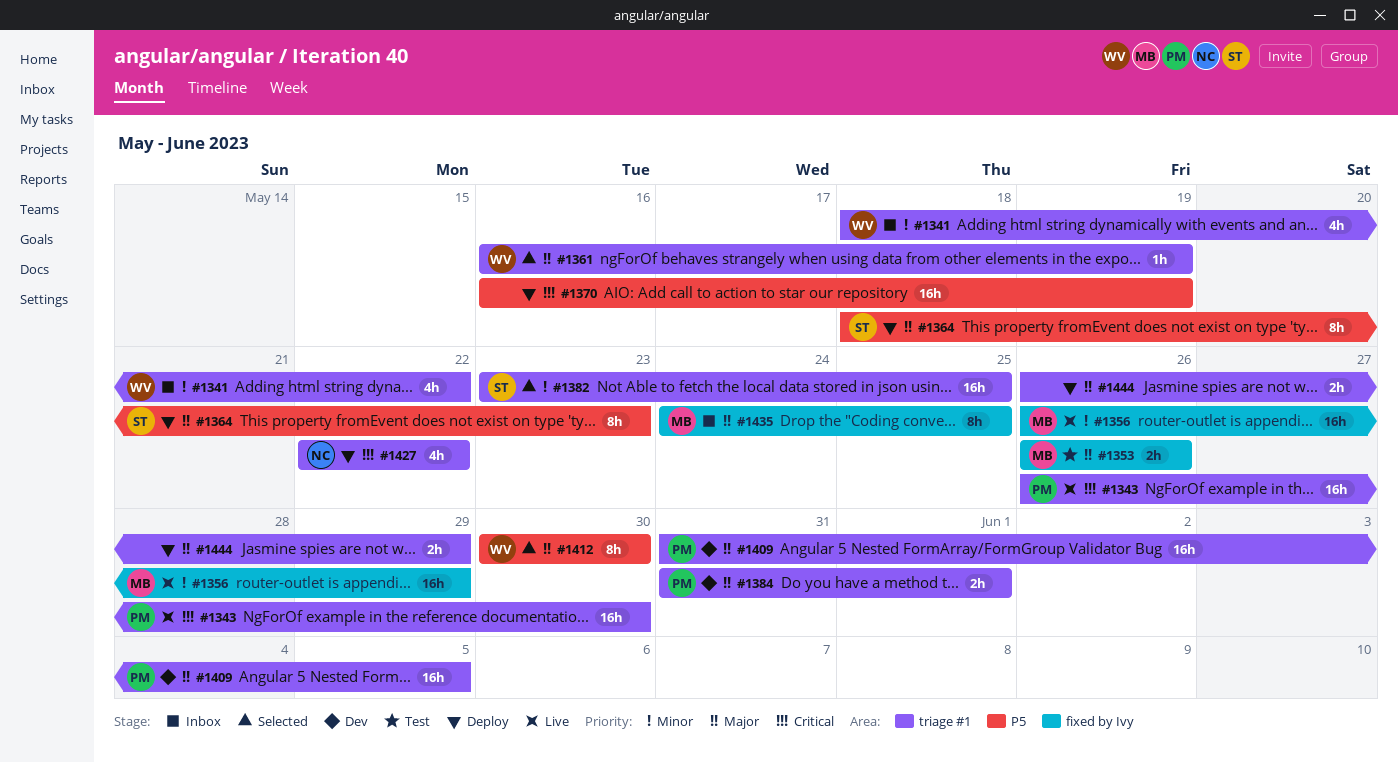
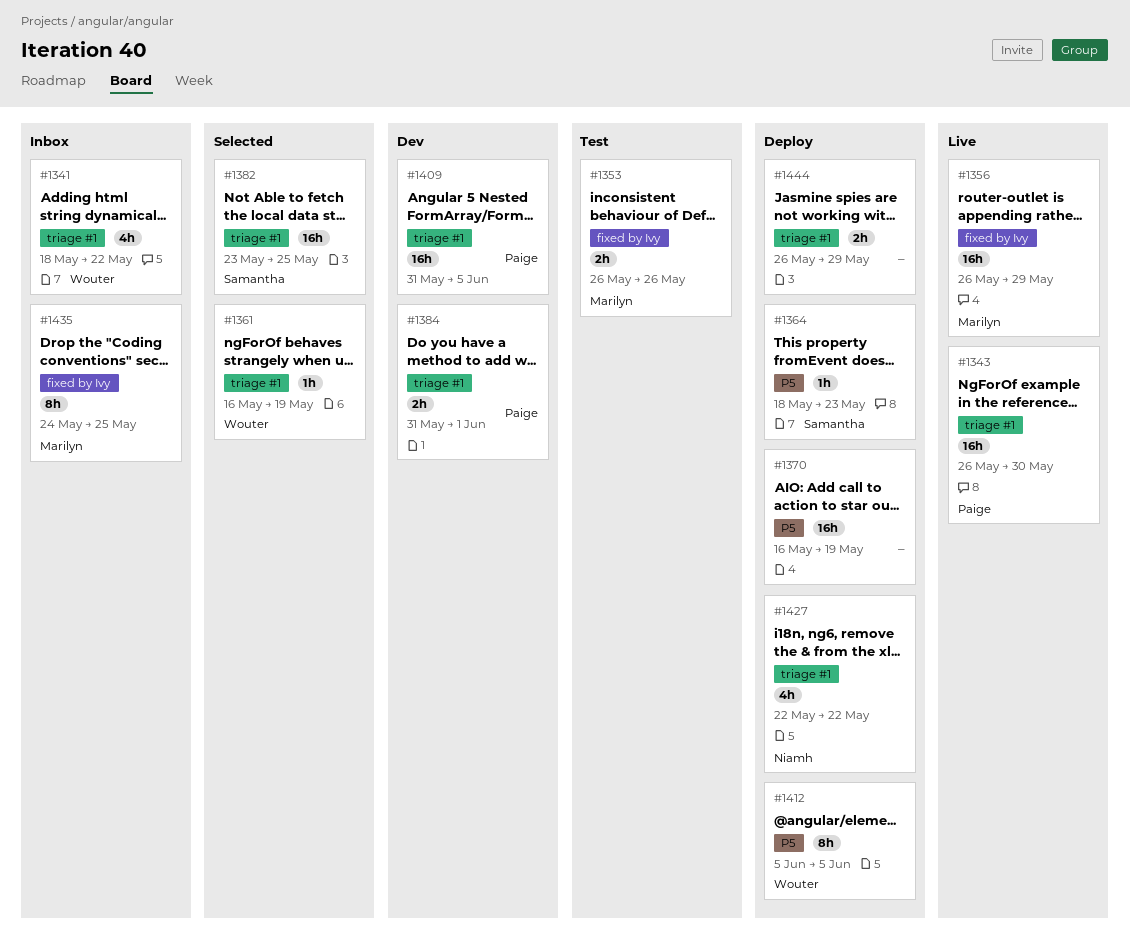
#1364, estimate: 8h -> 1h
#1412, status: Selected -> Deploy
#1412, start: May 30 -> Jun 5
#1412, due: May 30 -> Jun 5

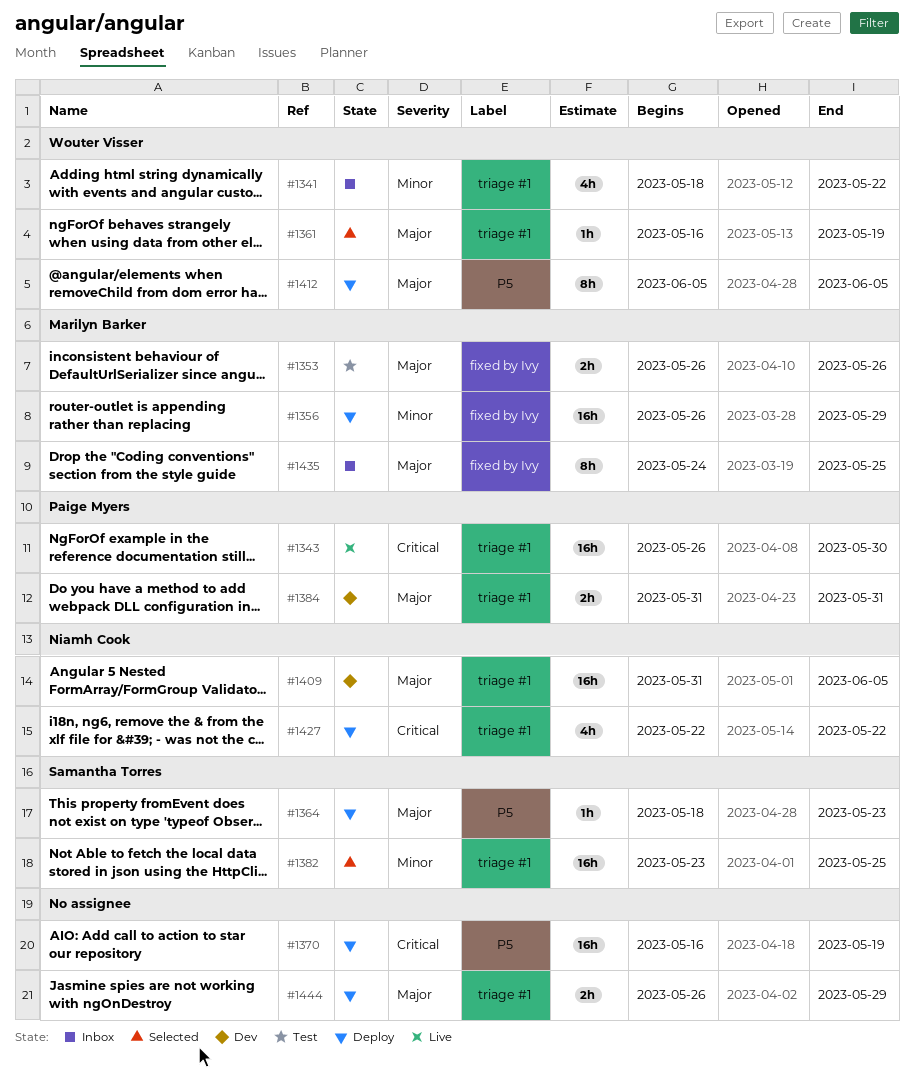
#1356, status: Live -> Deploy
#1384, due: Jun 1 -> May 31
#1409, owner: Paige Myers -> Niamh Cook

